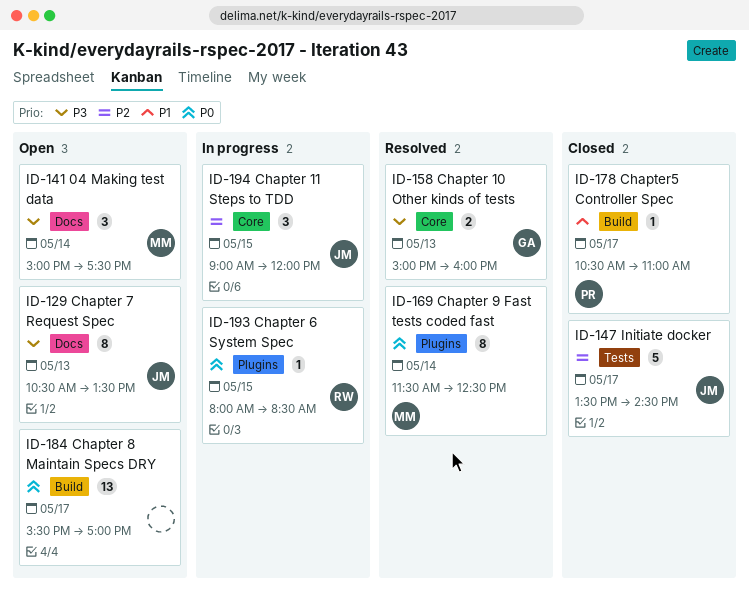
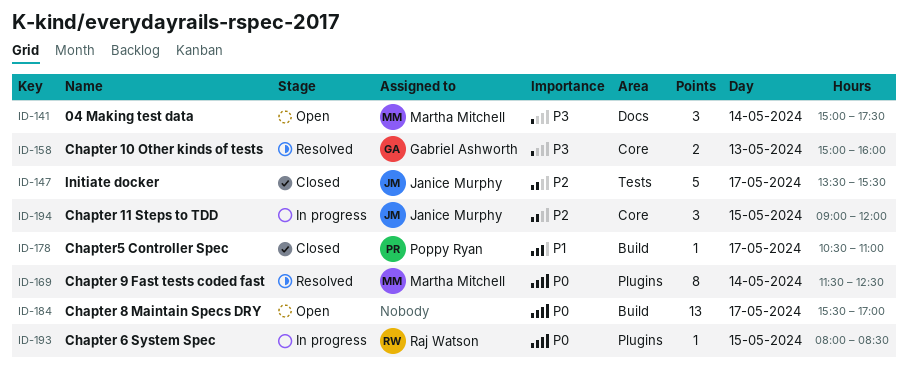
ID-129: present -> none
ID-147, ends: 14:30 -> 15:30

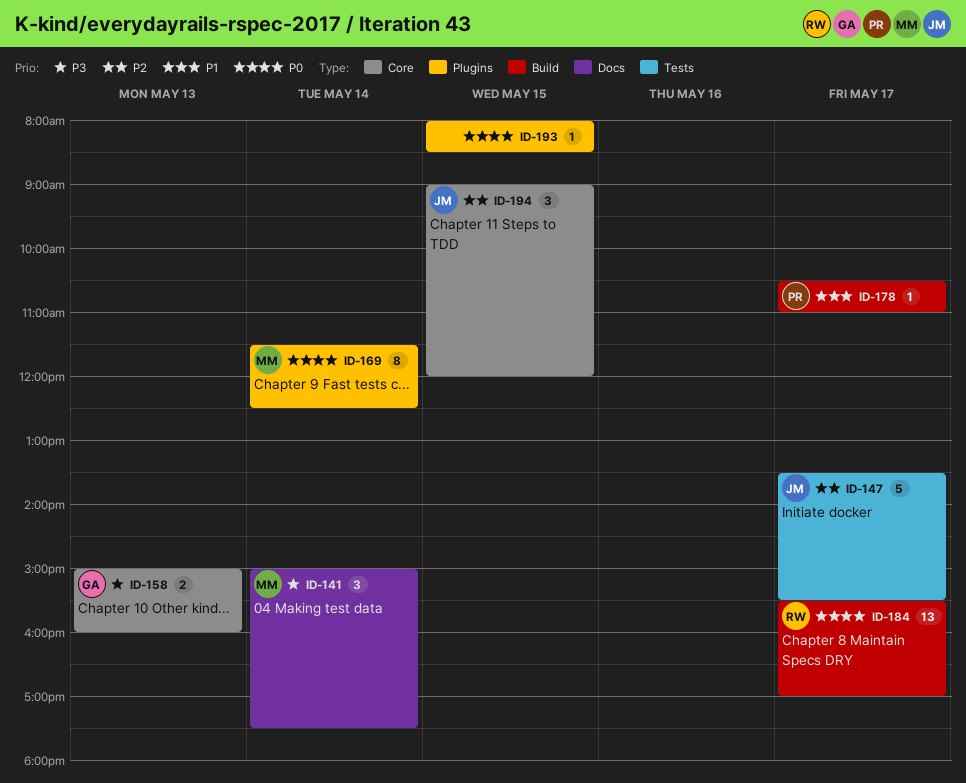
ID-184, owner: none -> Raj Watson
ID-193, owner: Raj Watson -> none

